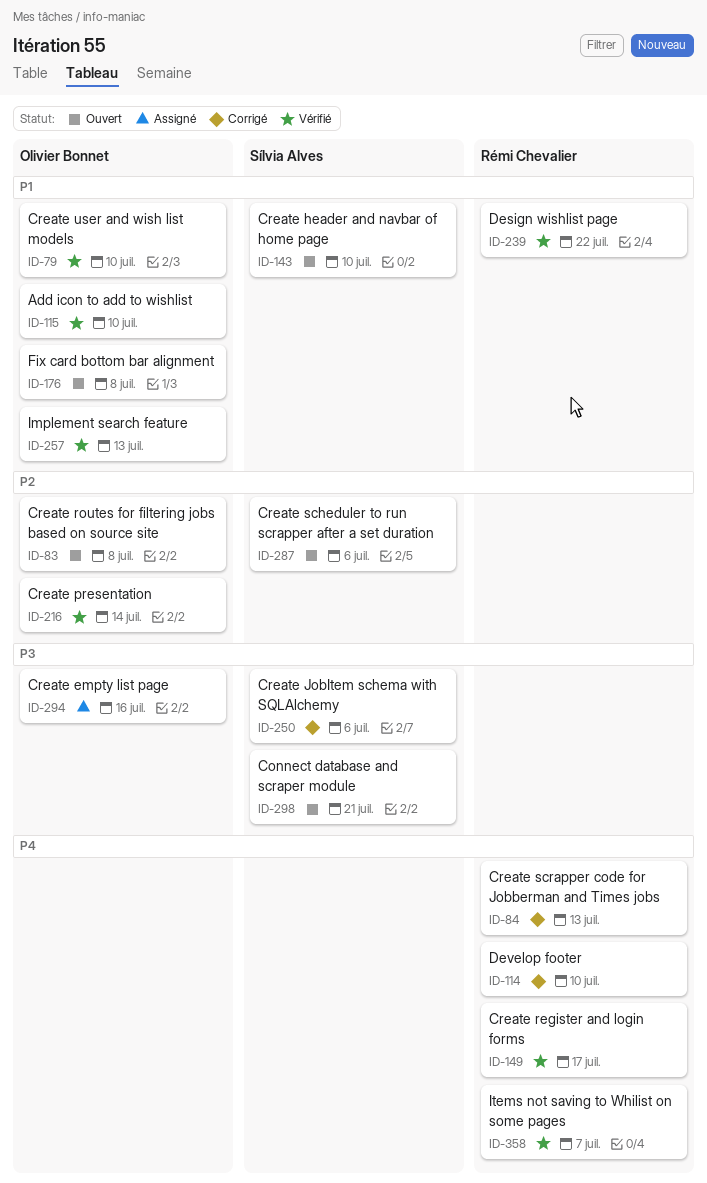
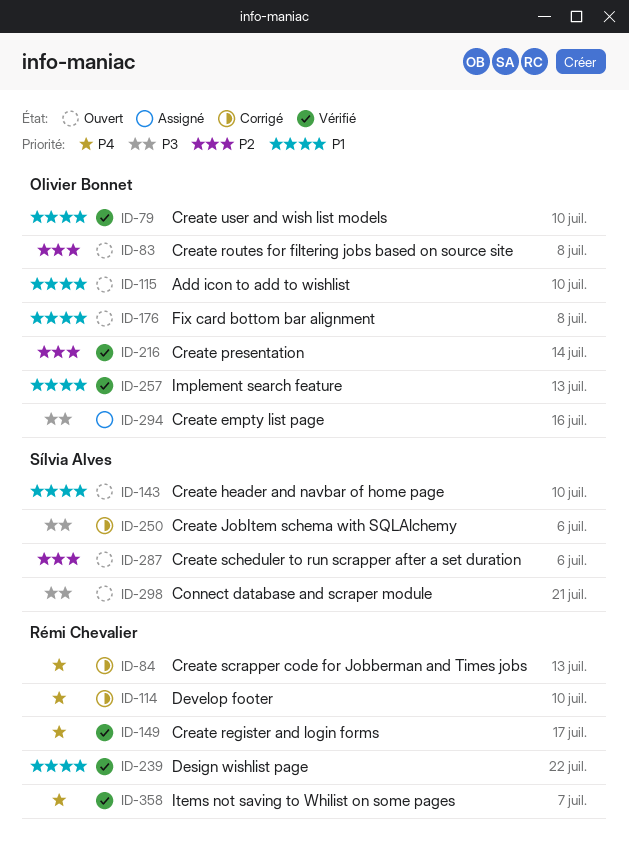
ID-115, status: Vérifié -> Ouvert

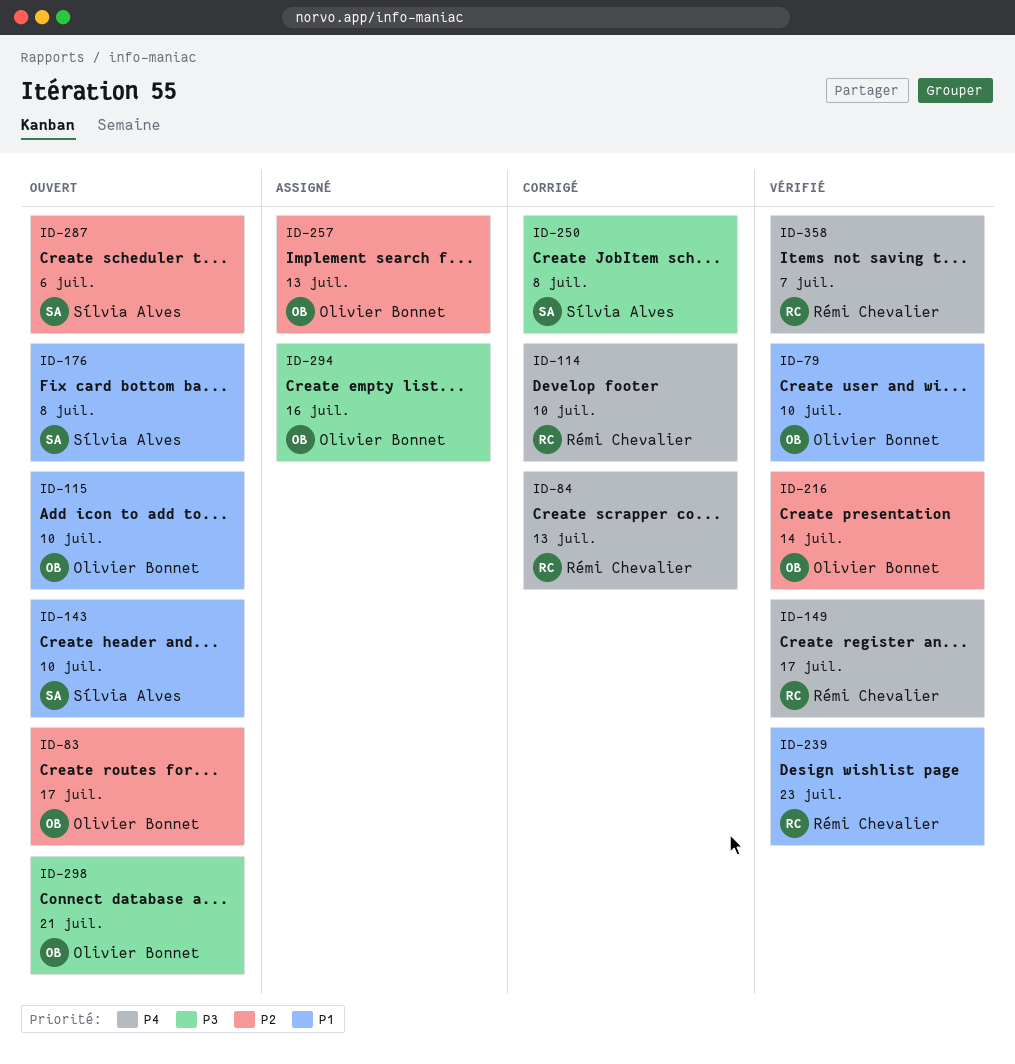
ID-83, due: Jul 8 -> Jul 17
ID-176, owner: Olivier Bonnet -> Sílvia Alves
ID-239, due: Jul 22 -> Jul 23
ID-250, due: Jul 6 -> Jul 8
ID-257, status: Vérifié -> Assigné
ID-257, priority: P1 -> P2
ID-298, owner: Sílvia Alves -> Olivier Bonnet

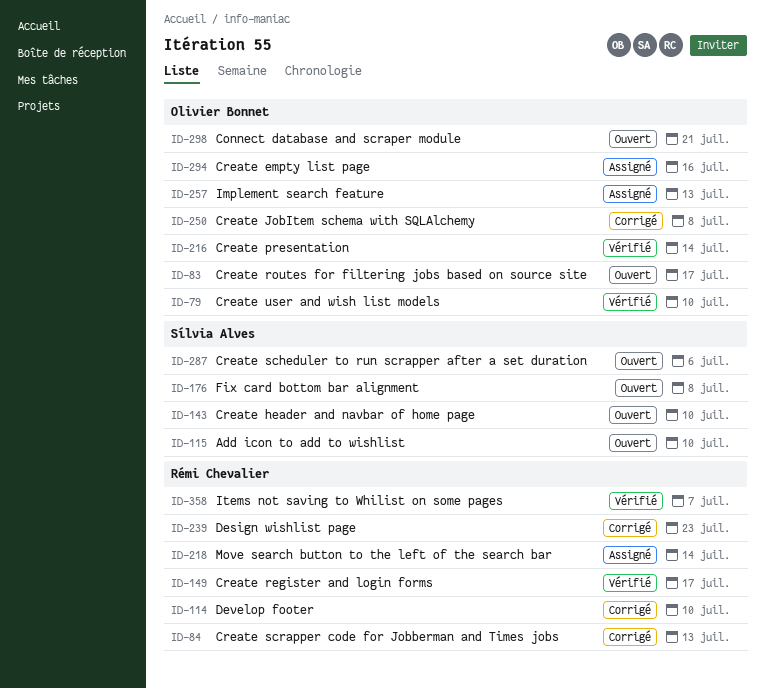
ID-115, owner: Olivier Bonnet -> Sílvia Alves
ID-218: none -> present
ID-239, status: Vérifié -> Corrigé
ID-250, owner: Sílvia Alves -> Olivier Bonnet

